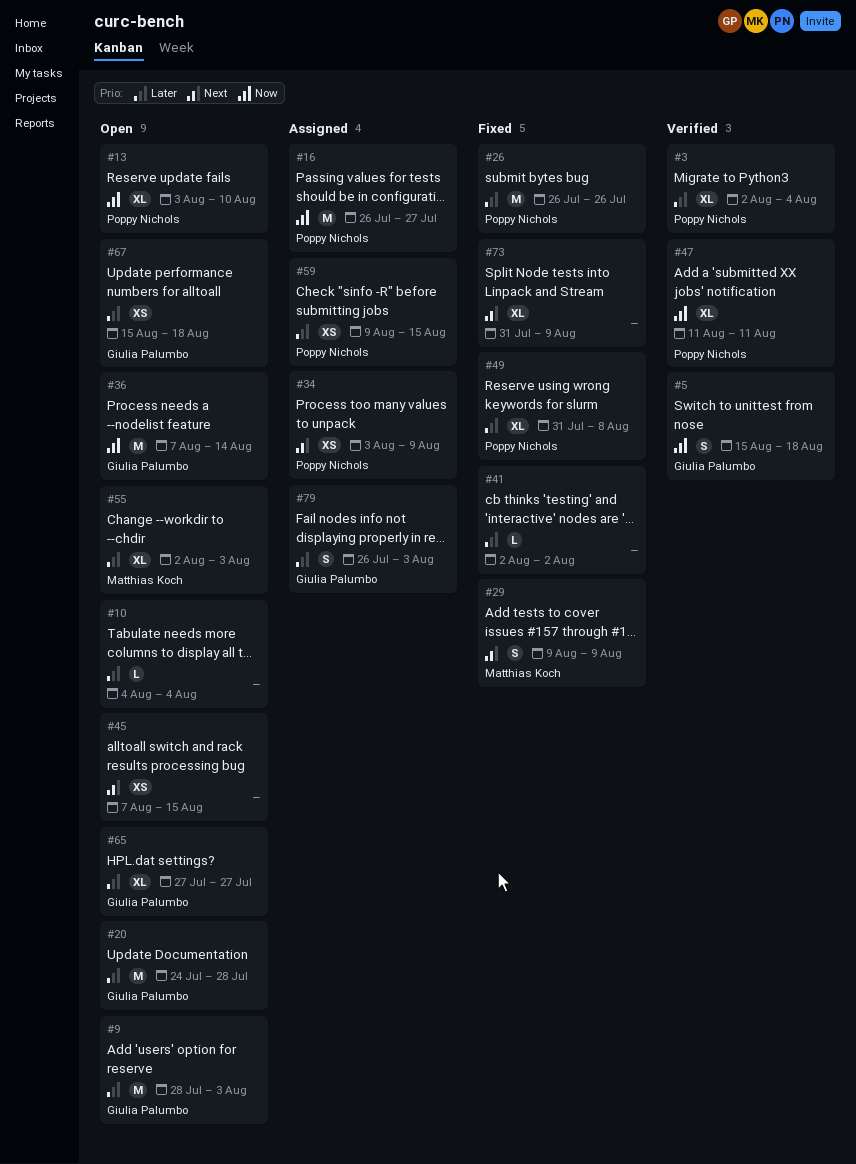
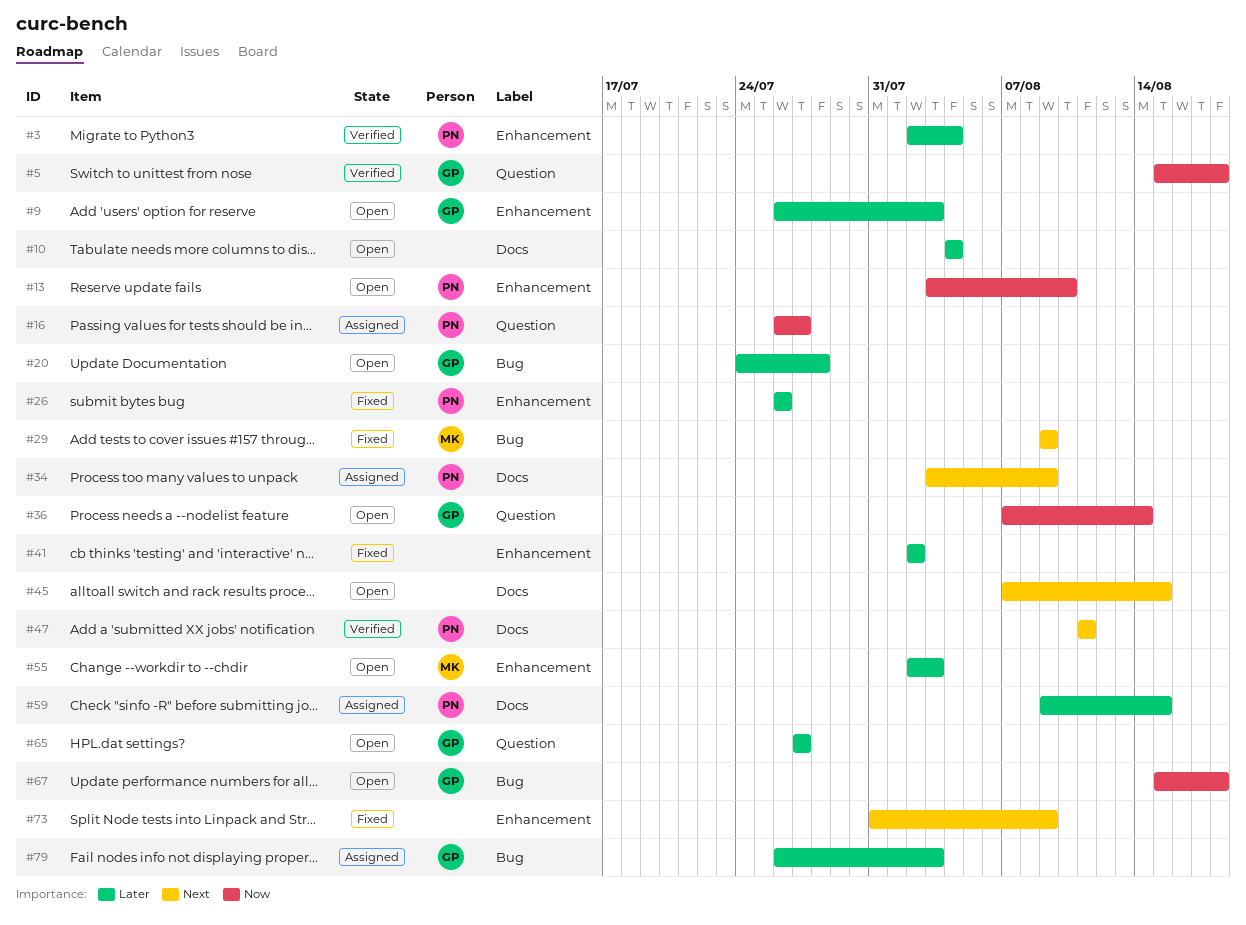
#9, start: Jul 28 -> Jul 26
#47, priority: Now -> Next
#49: present -> none
#67, priority: Later -> Now

